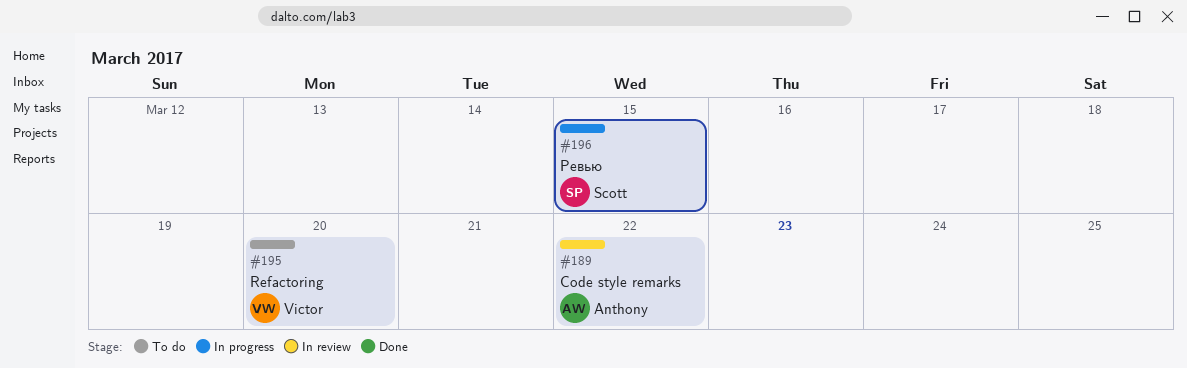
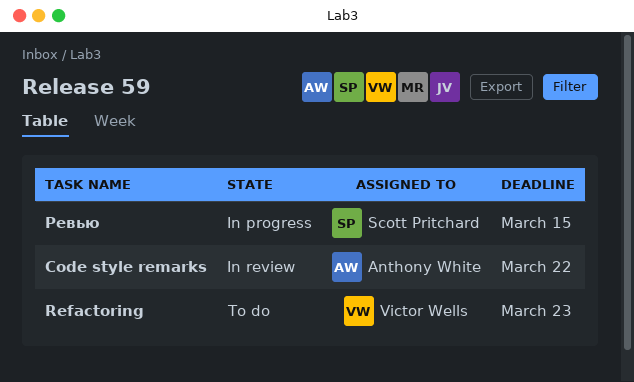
Refactoring, due: Mar 20 -> Mar 23

